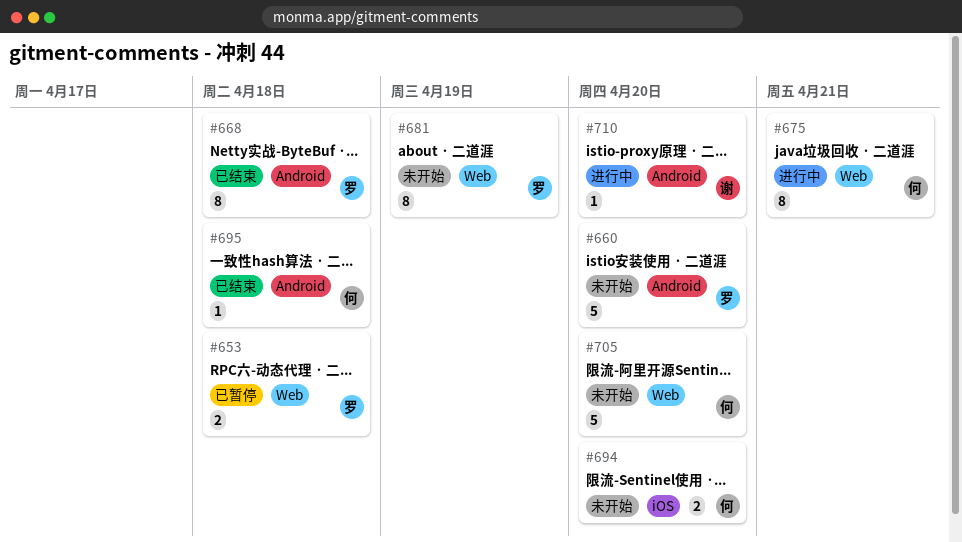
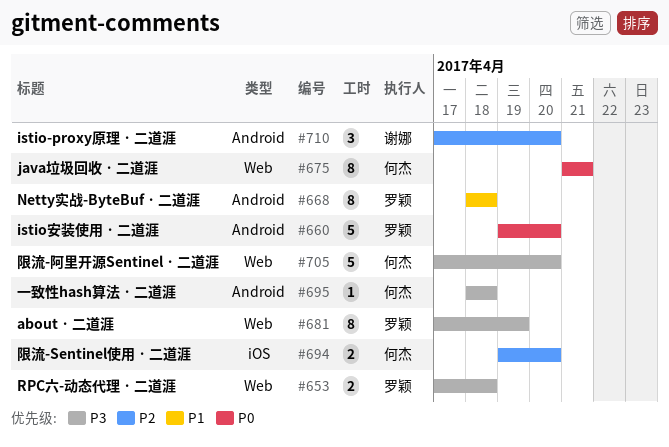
#710, estimate: 1 -> 3

